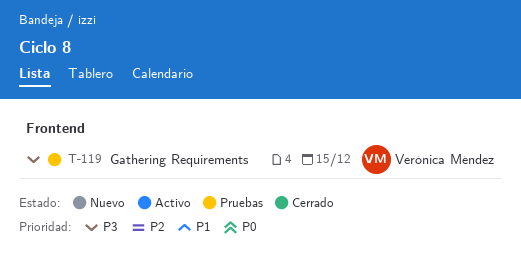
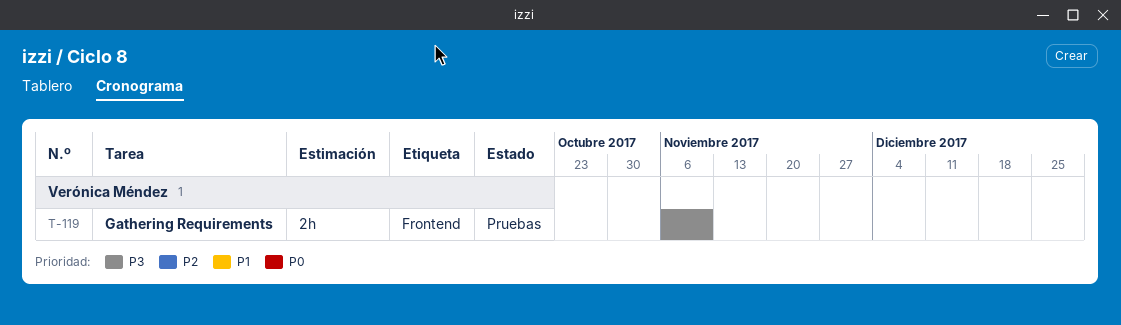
T-119, due: Dec 15 -> Nov 10

